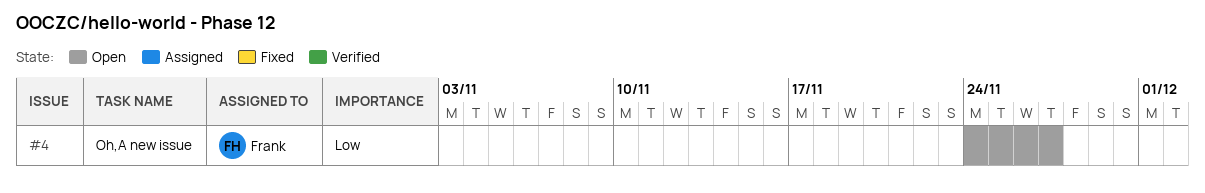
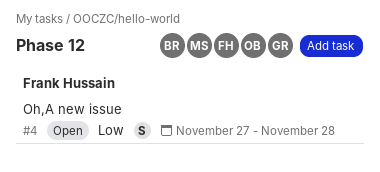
#4, start: Nov 24 -> Nov 27
#4, due: Nov 27 -> Nov 28

